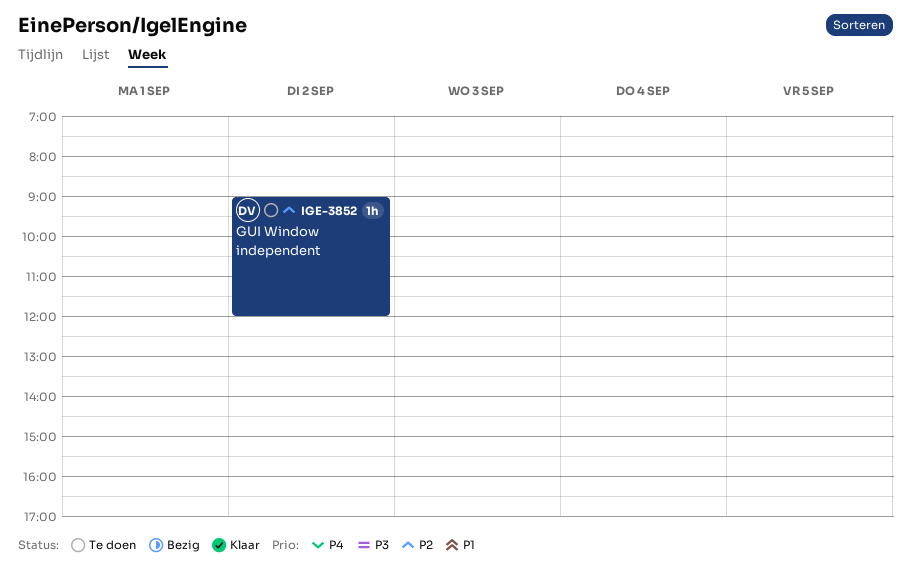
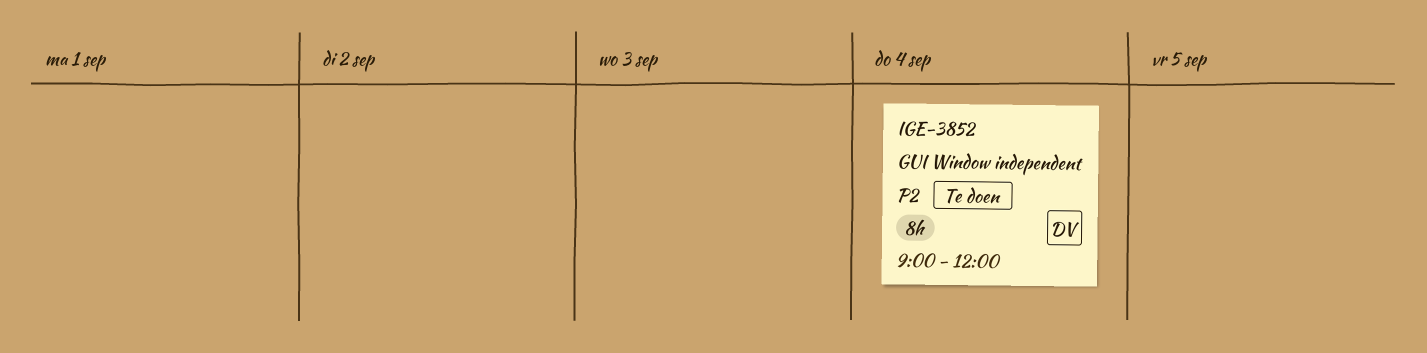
IGE-3852, estimate: 1h -> 8h
IGE-3852, day: Sep 2 -> Sep 4

